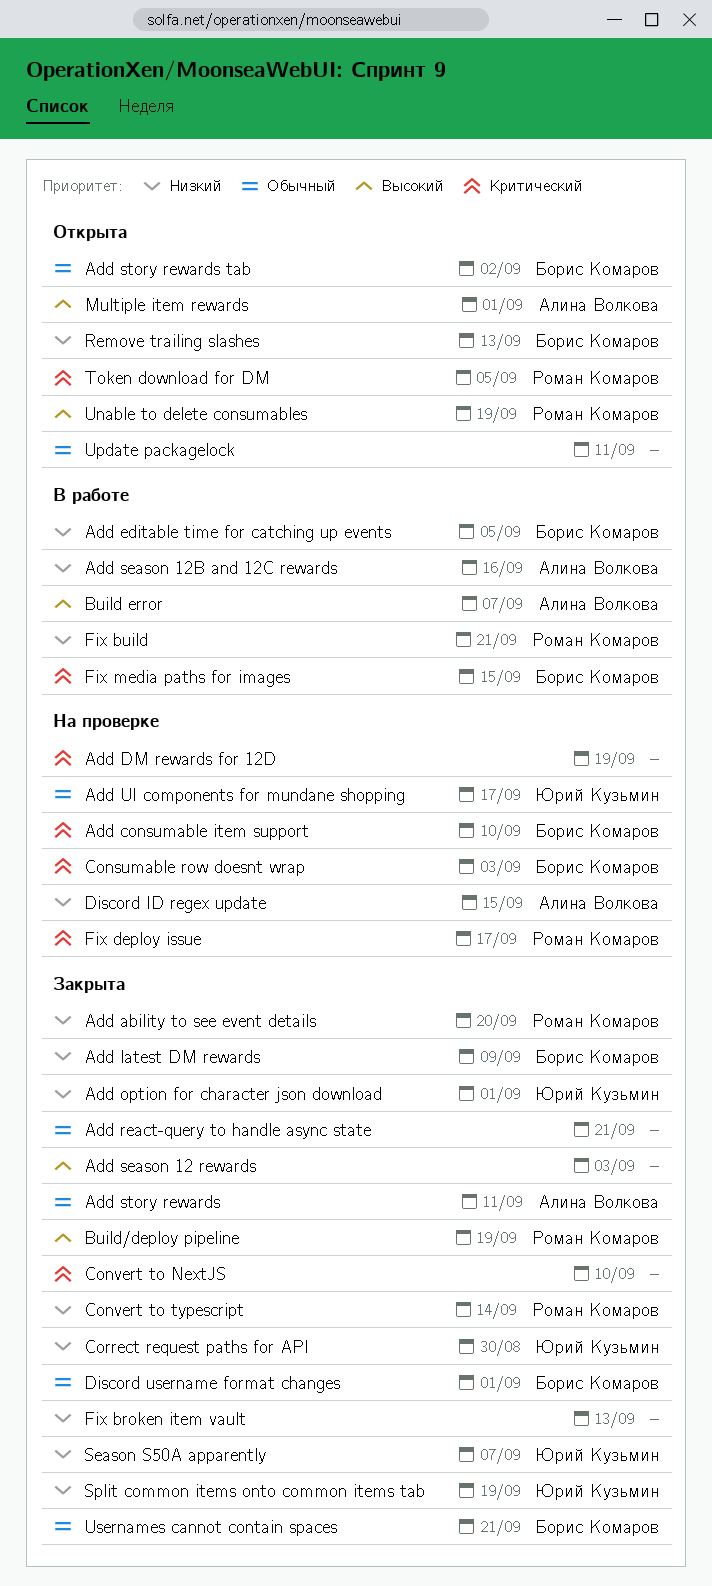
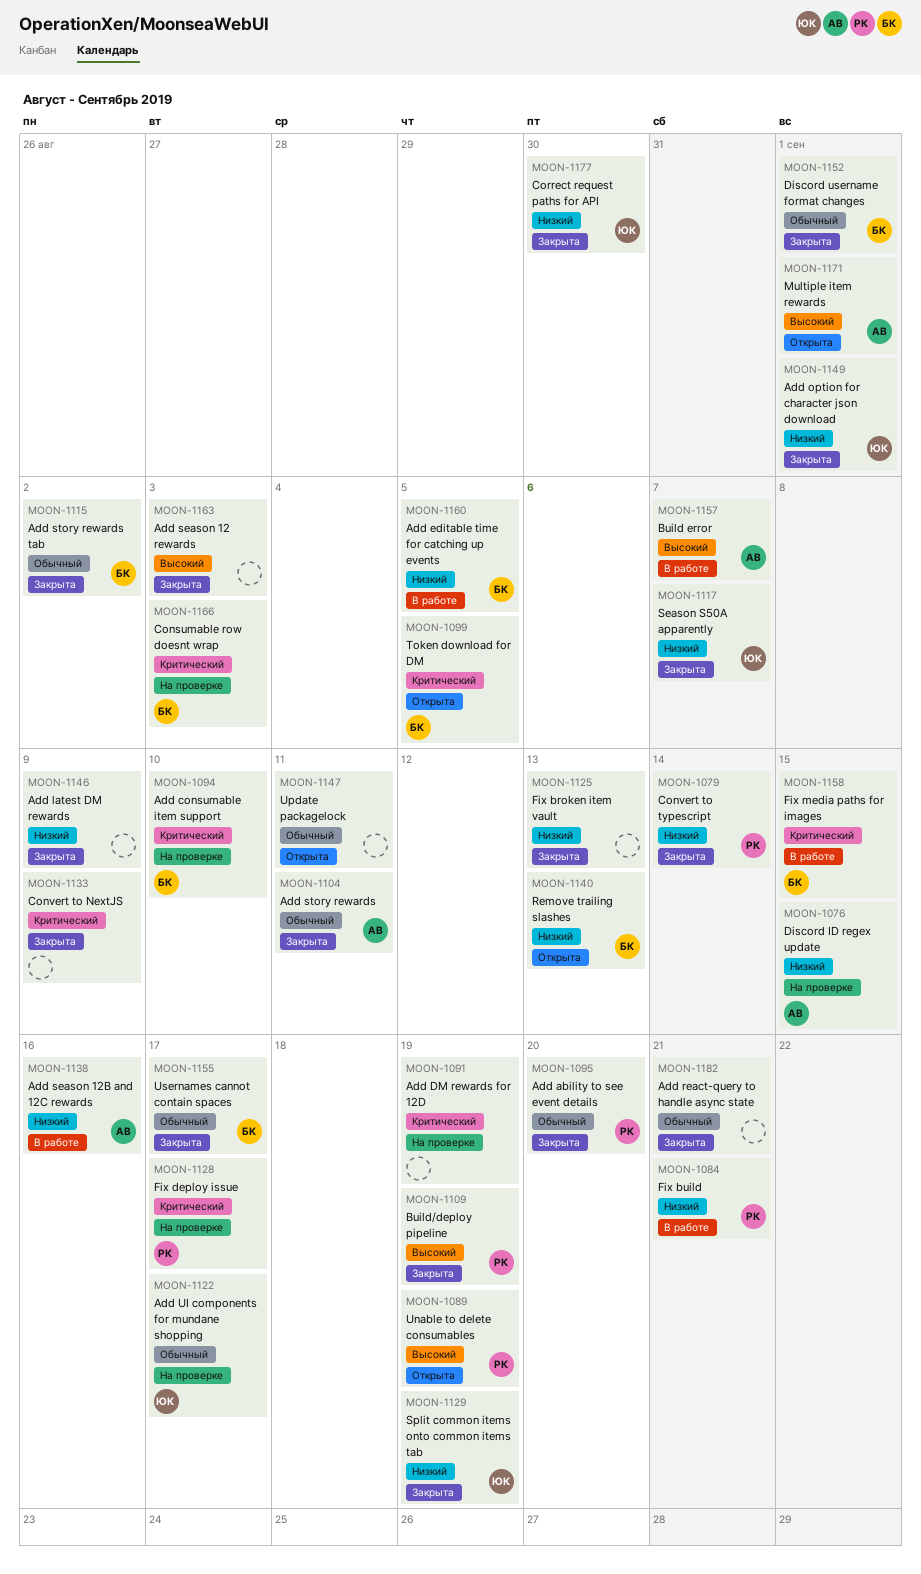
Add ability to see event details, priority: Низкий -> Обычный
Add latest DM rewards, owner: Борис Комаров -> none
Add story rewards tab, status: Открыта -> Закрыта
Convert to NextJS, due: Sep 10 -> Sep 9
Token download for DM, owner: Роман Комаров -> Борис Комаров
Usernames cannot contain spaces, due: Sep 21 -> Sep 17

